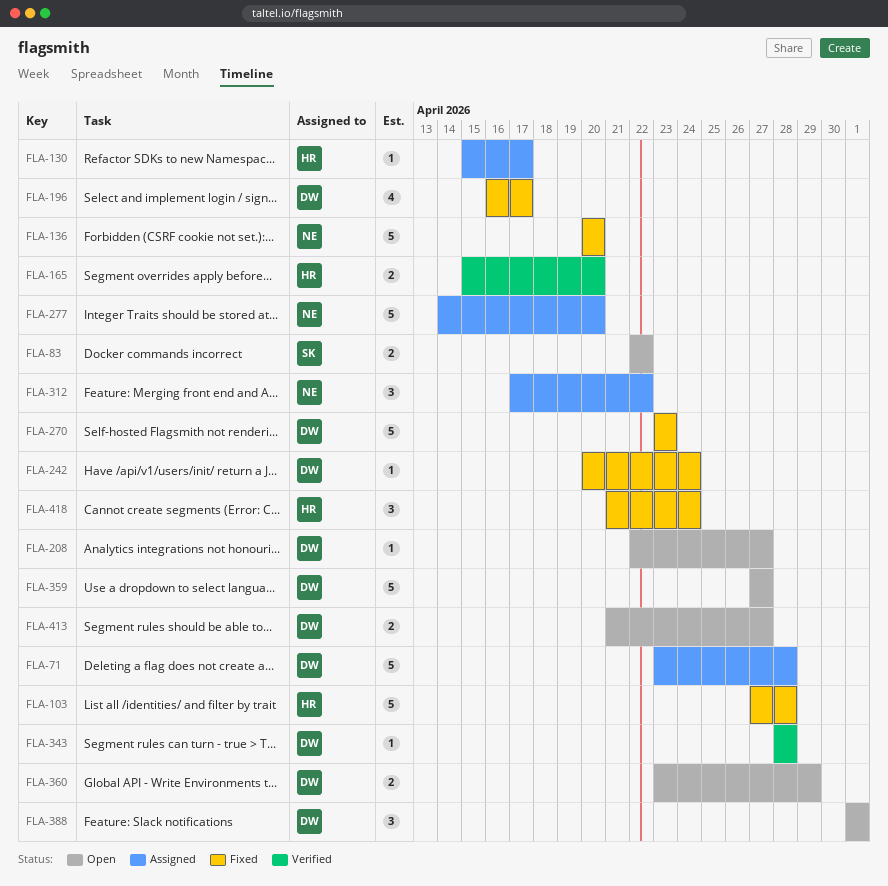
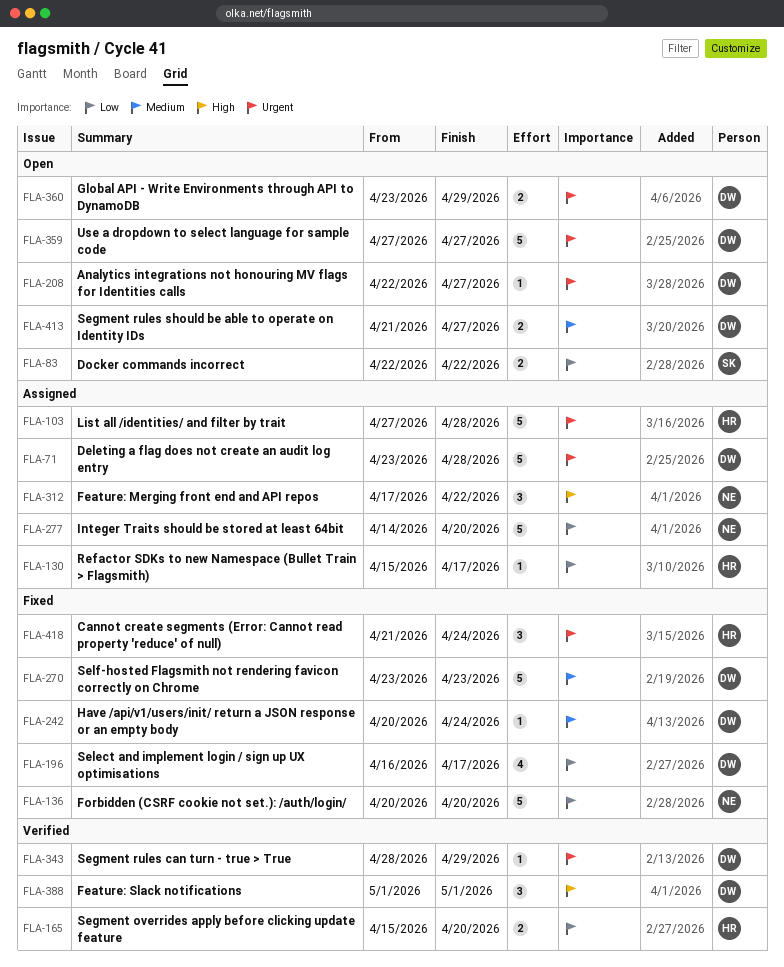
FLA-103, status: Fixed -> Assigned
FLA-343, due: Apr 28 -> Apr 29
FLA-388, status: Open -> Verified

